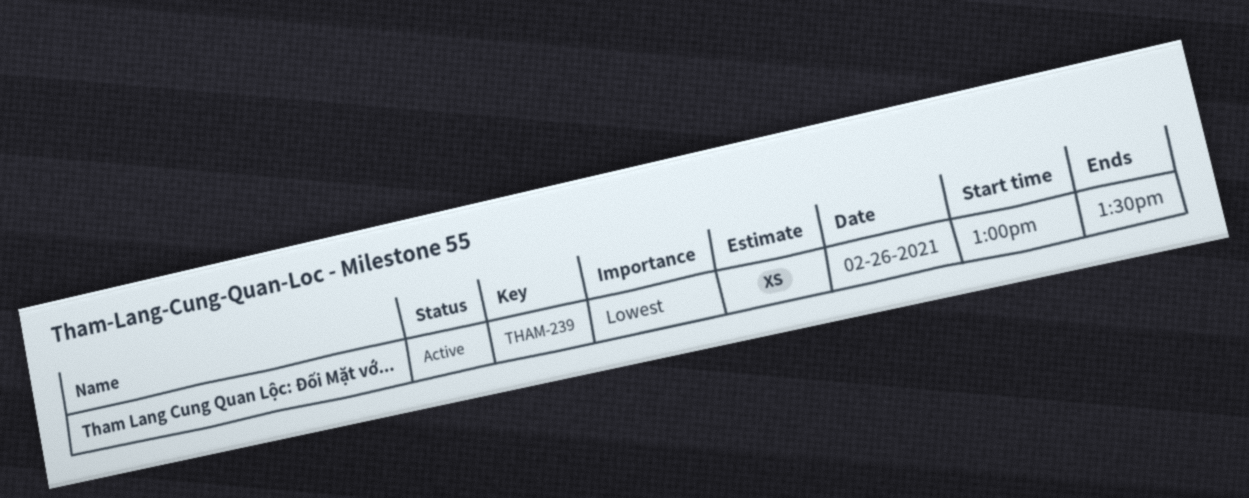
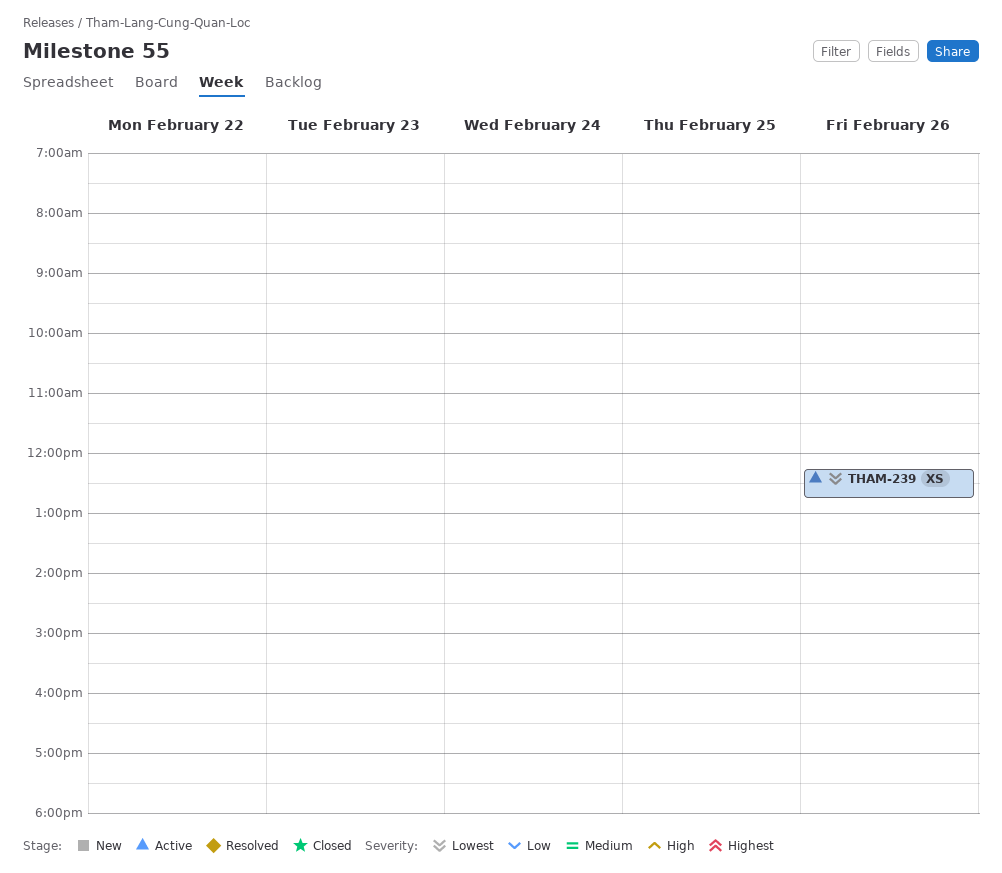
THAM-239, begins: 13:00 -> 12:15
THAM-239, ends: 13:30 -> 12:45

